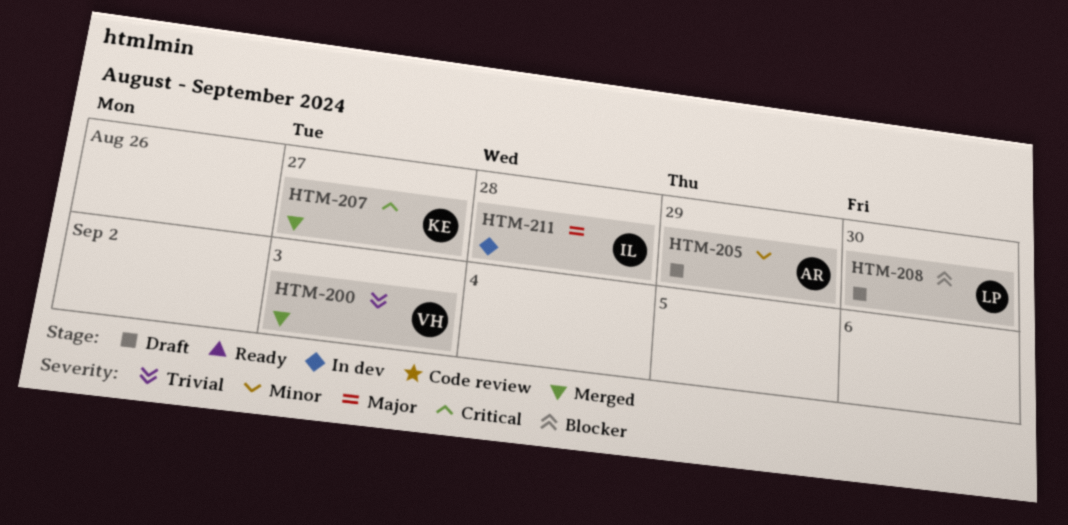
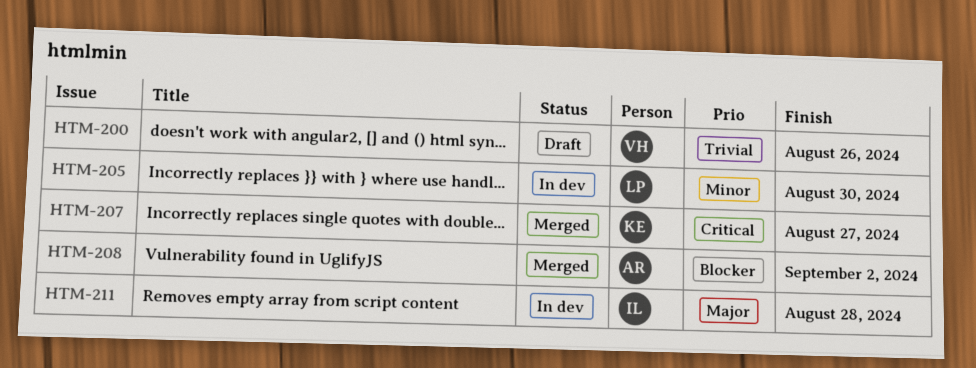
HTM-200, status: Merged -> Draft
HTM-200, due: Sep 3 -> Aug 26
HTM-205, status: Draft -> In dev
HTM-205, owner: AR -> LP
HTM-205, due: Aug 29 -> Aug 30
HTM-208, status: Draft -> Merged
HTM-208, owner: LP -> AR
HTM-208, due: Aug 30 -> Sep 2

